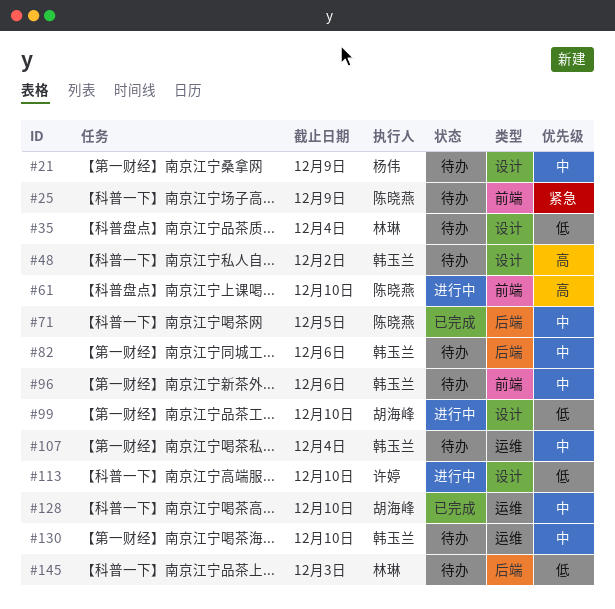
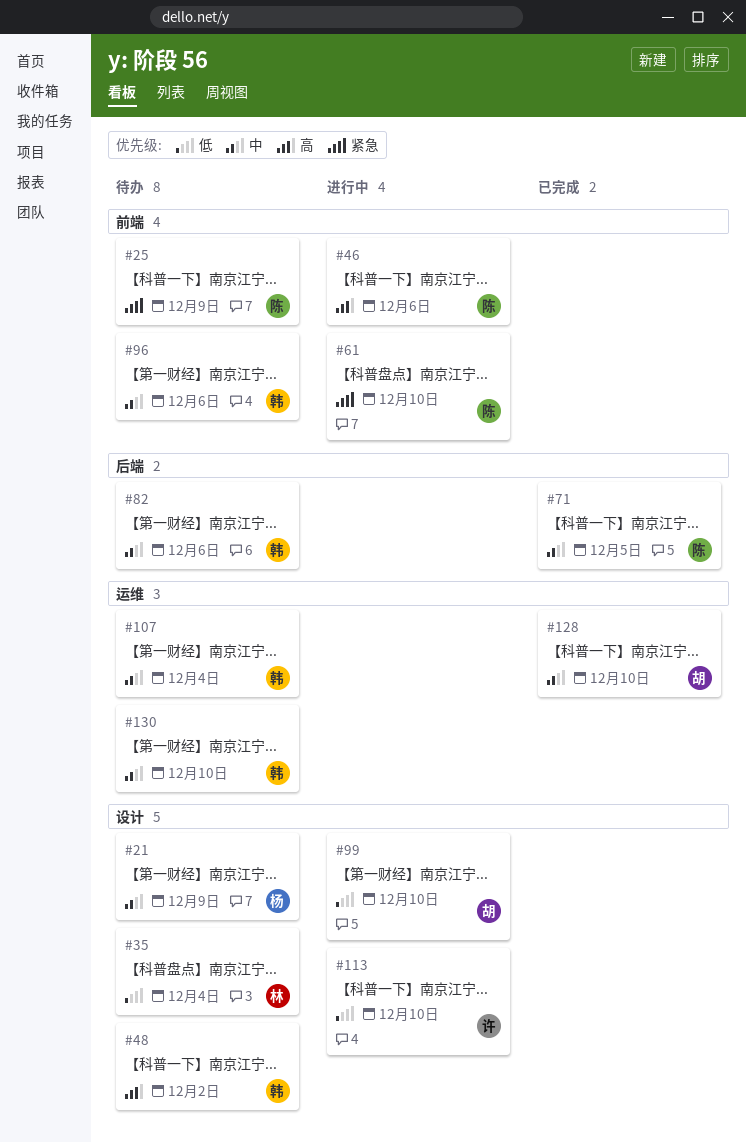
#46: none -> present
#61, priority: 高 -> 紧急
#145: present -> none

